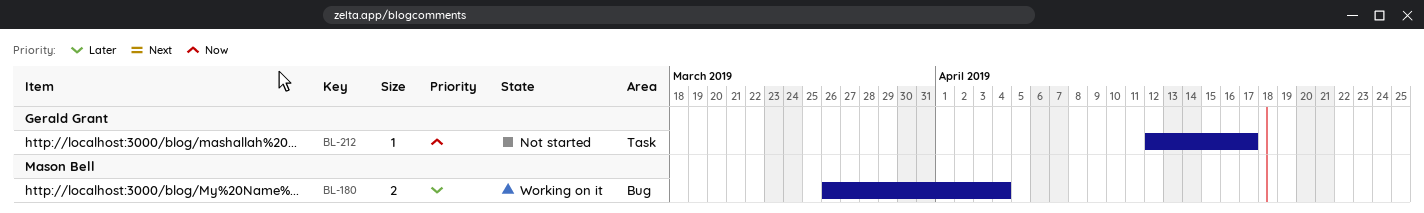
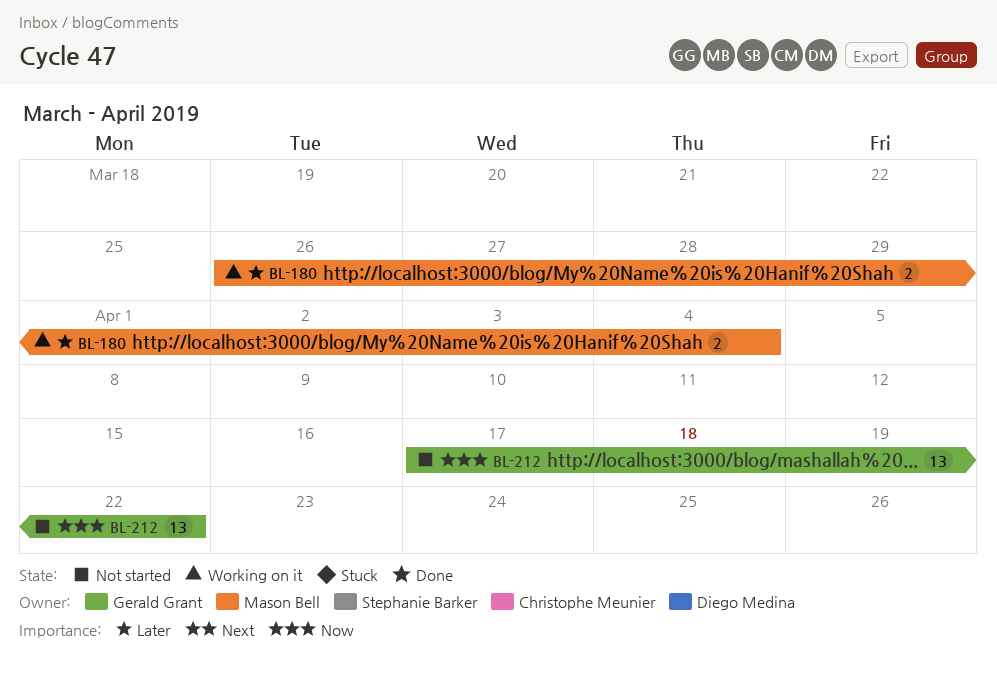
BL-212, estimate: 1 -> 13
BL-212, start: Apr 12 -> Apr 17
BL-212, due: Apr 17 -> Apr 22

